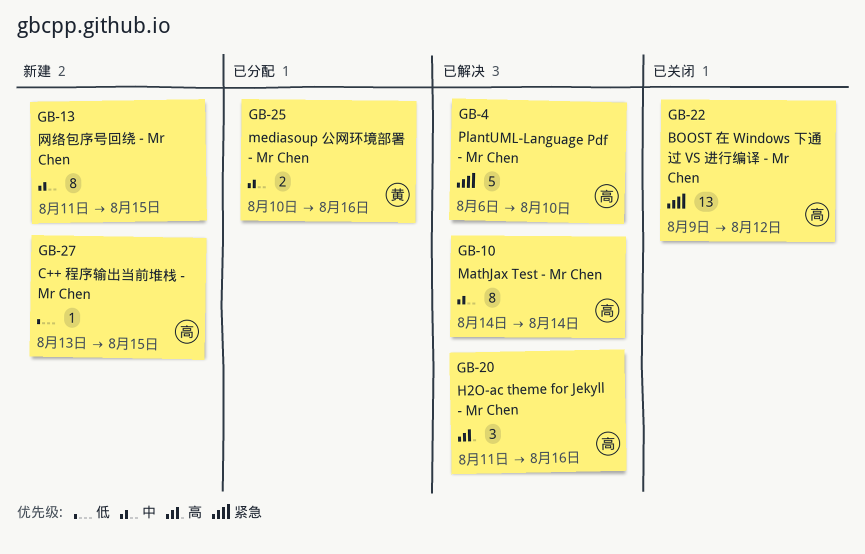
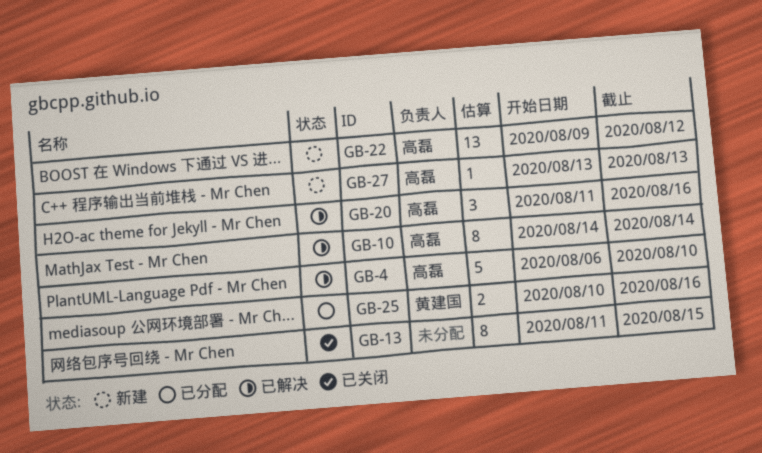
GB-13, status: 新建 -> 已关闭
GB-22, status: 已关闭 -> 新建
GB-27, due: Aug 15 -> Aug 13

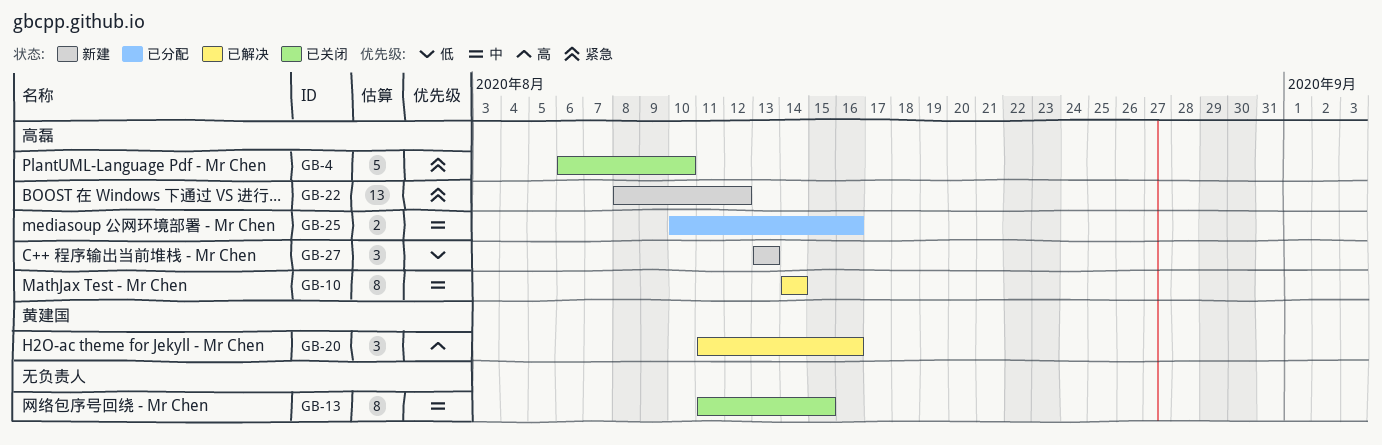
GB-4, status: 已解决 -> 已关闭
GB-20, owner: 高磊 -> 黄建国
GB-22, start: Aug 9 -> Aug 8
GB-25, owner: 黄建国 -> 高磊
GB-27, estimate: 1 -> 3

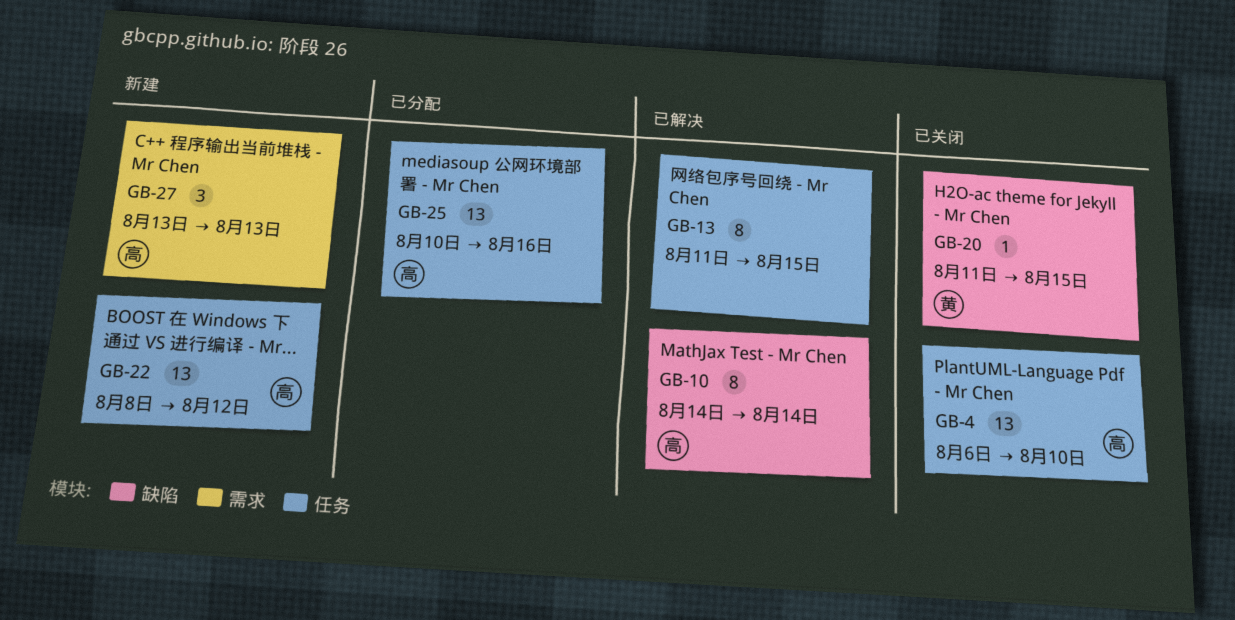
GB-4, estimate: 5 -> 13
GB-13, status: 已关闭 -> 已解决
GB-20, status: 已解决 -> 已关闭
GB-20, estimate: 3 -> 1
GB-20, due: Aug 16 -> Aug 15
GB-25, estimate: 2 -> 13

